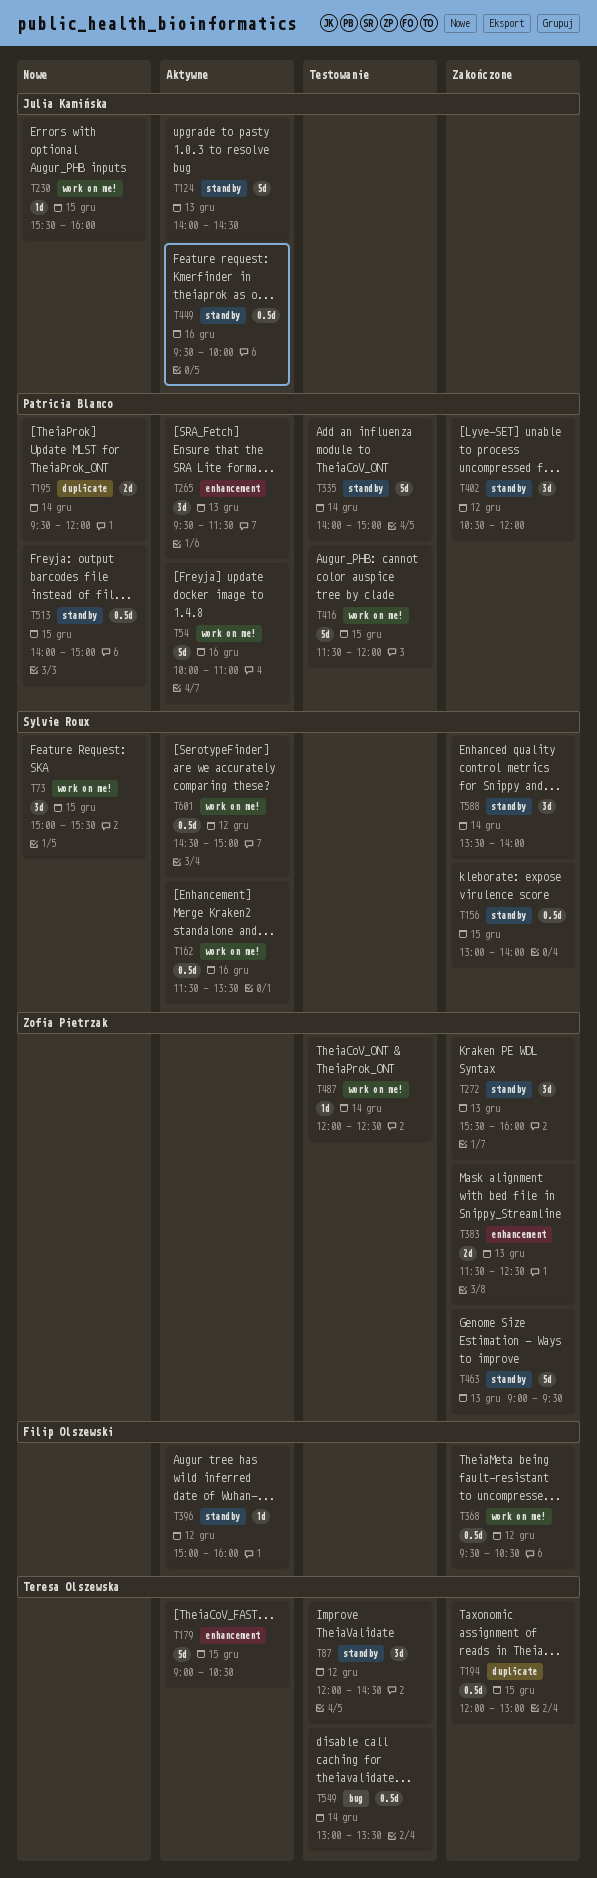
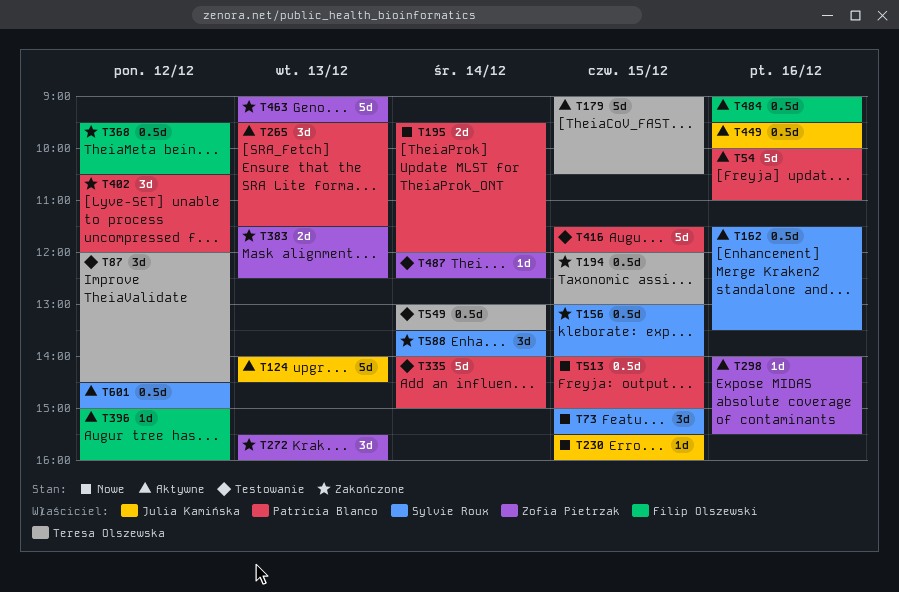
T298: none -> present
T484: none -> present

